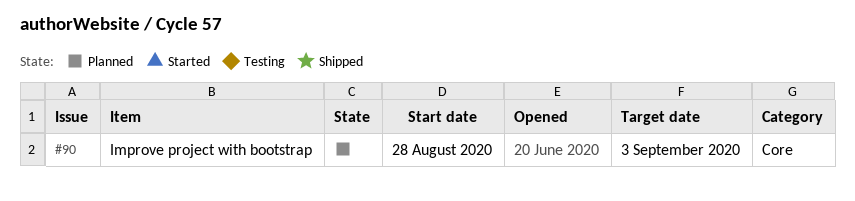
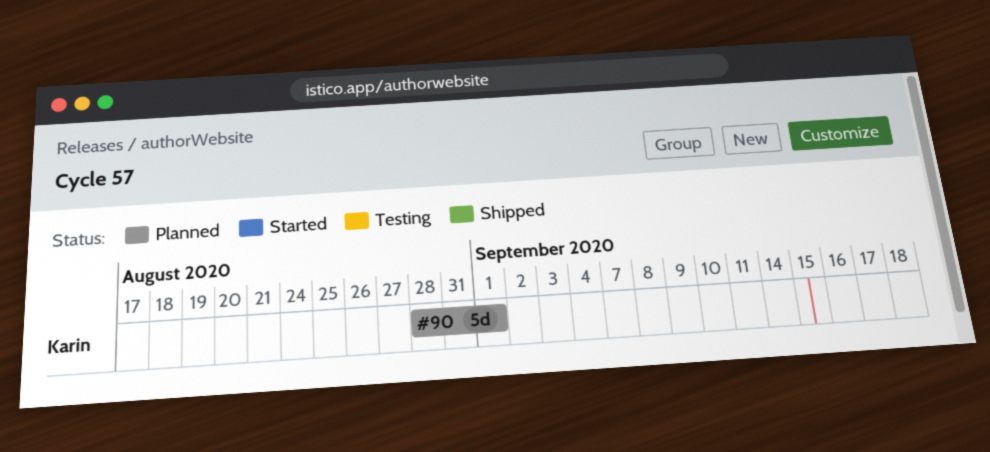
#90, due: Sep 3 -> Sep 1

